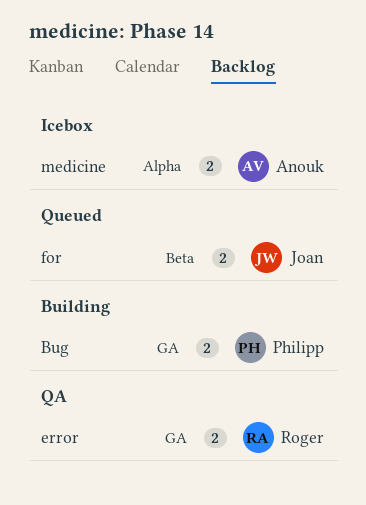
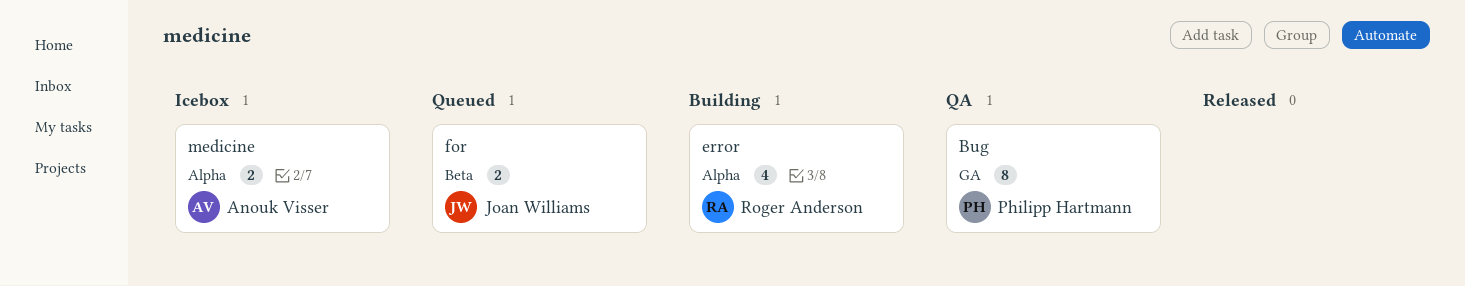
Bug, status: Building -> QA
Bug, estimate: 2 -> 8
error, status: QA -> Building
error, label: GA -> Alpha
error, estimate: 2 -> 4

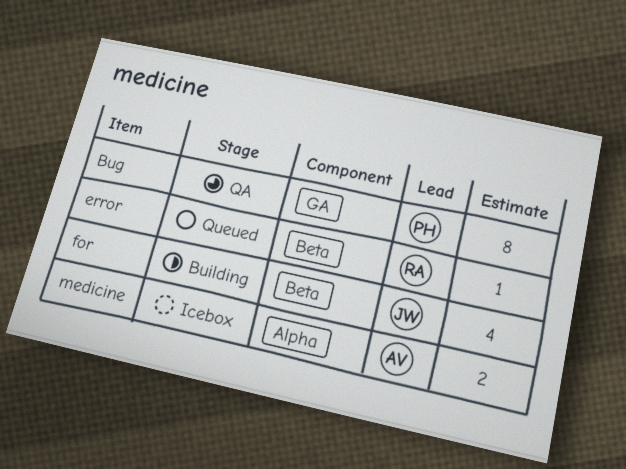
error, status: Building -> Queued
error, label: Alpha -> Beta
error, estimate: 4 -> 1
for, status: Queued -> Building
for, estimate: 2 -> 4

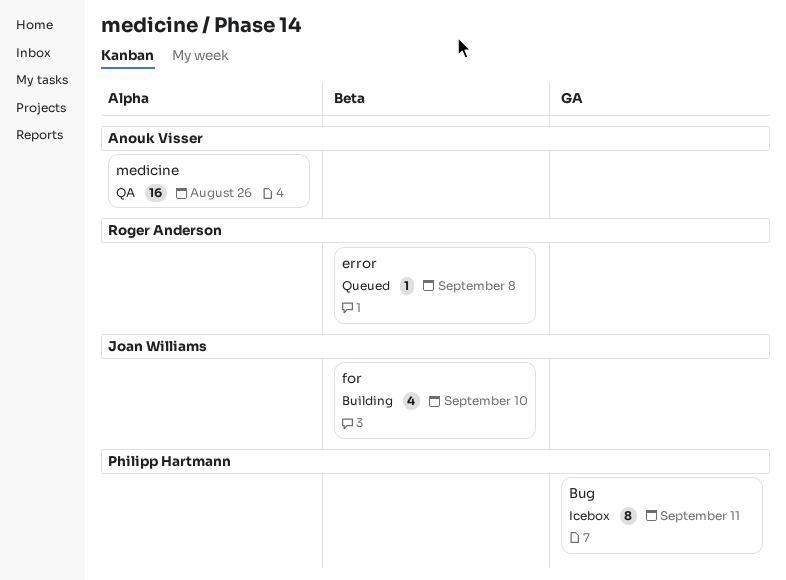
Bug, status: QA -> Icebox
medicine, status: Icebox -> QA
medicine, estimate: 2 -> 16

